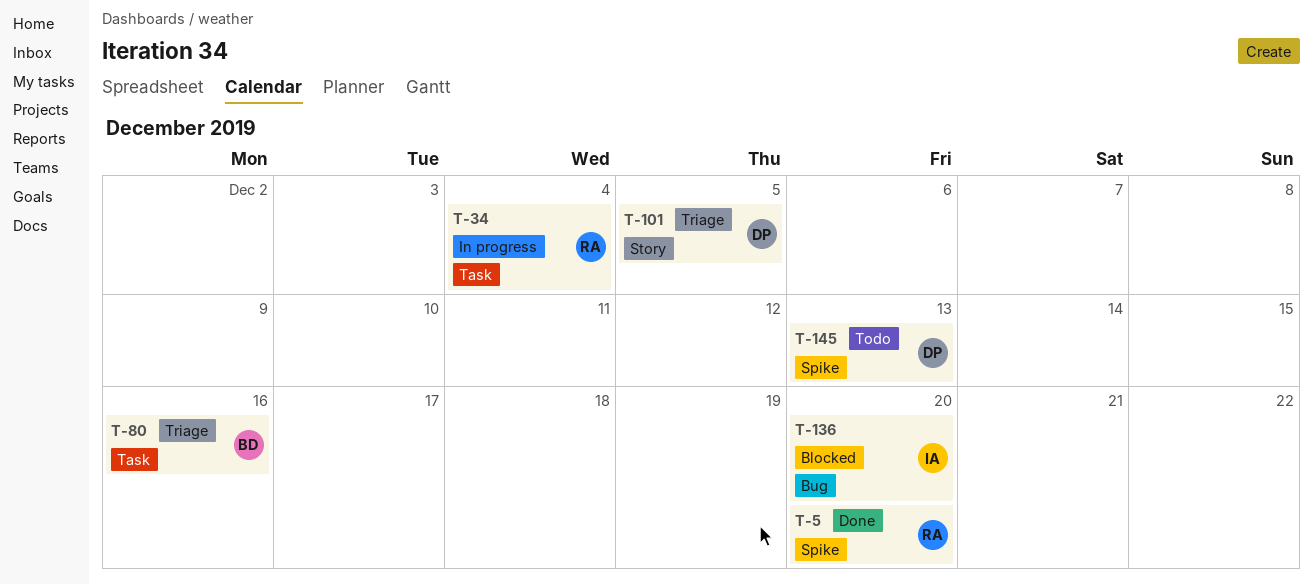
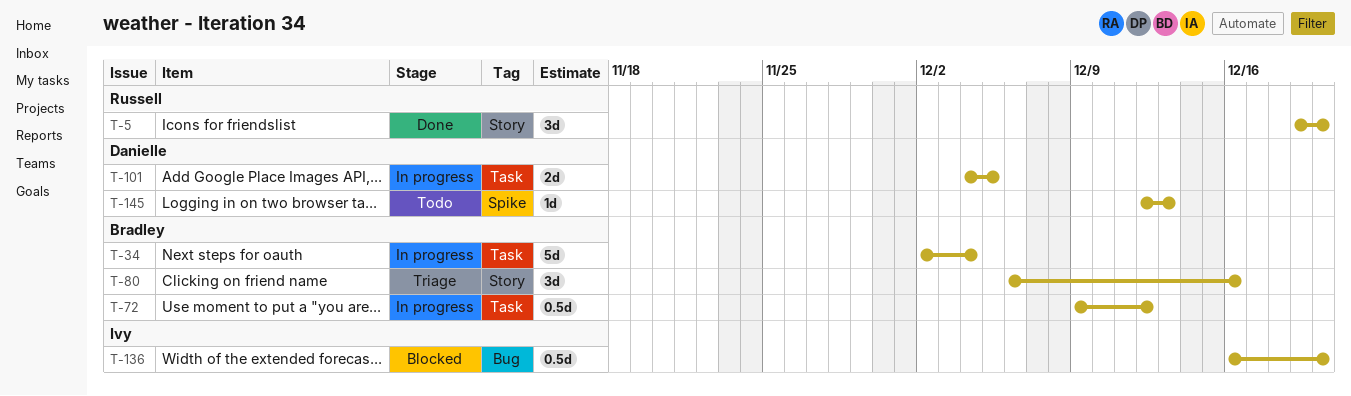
T-5, label: Spike -> Story
T-34, owner: Russell -> Bradley
T-72: none -> present
T-80, label: Task -> Story
T-101, status: Triage -> In progress
T-101, label: Story -> Task

